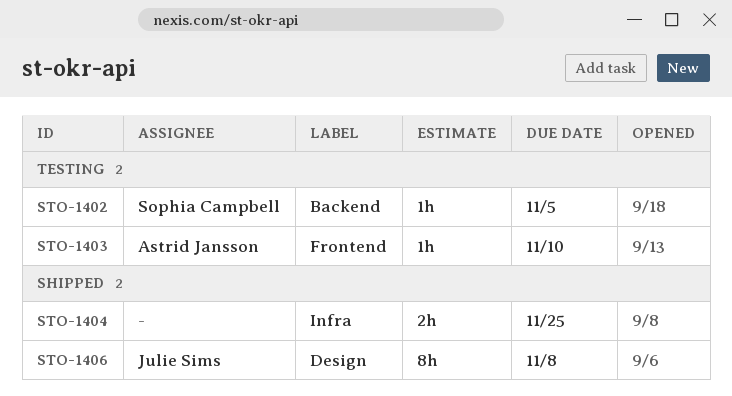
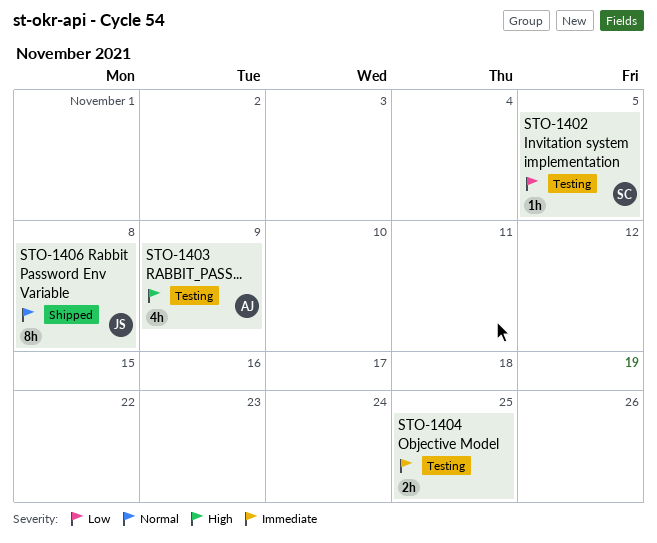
STO-1403, estimate: 1h -> 4h
STO-1403, due: Nov 10 -> Nov 9
STO-1404, status: Shipped -> Testing

